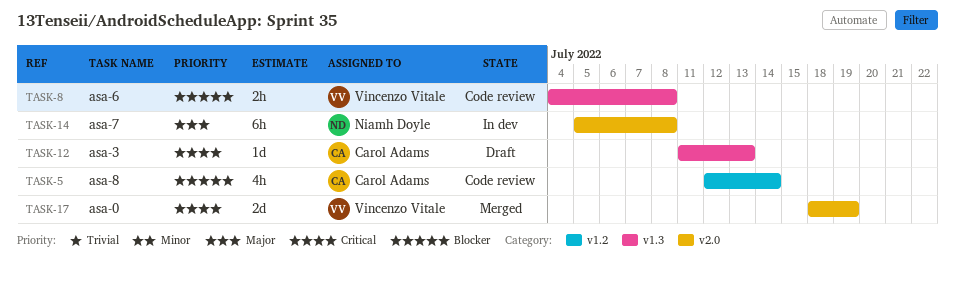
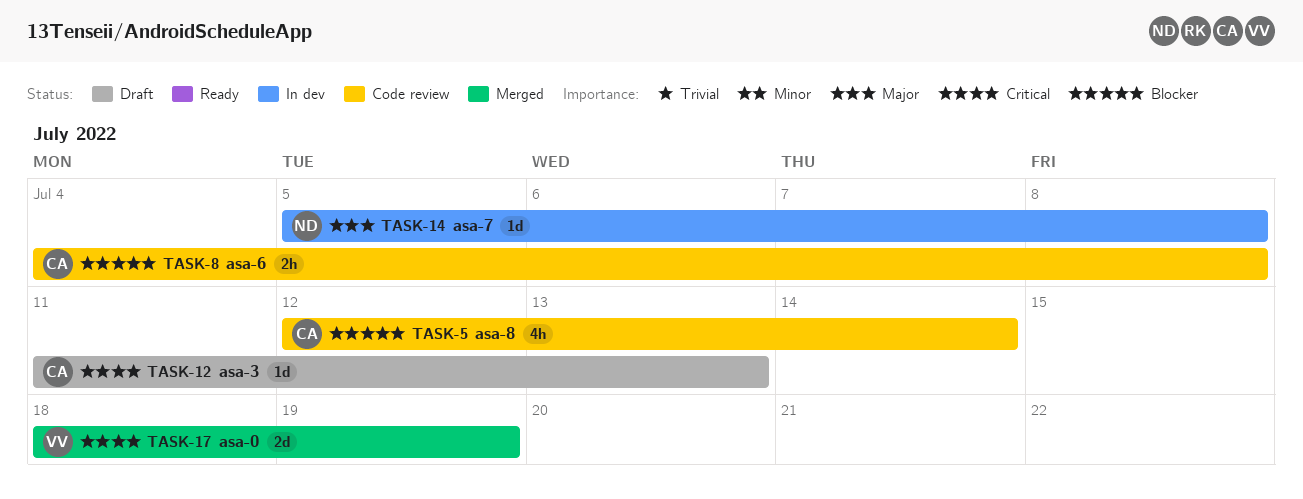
TASK-8, owner: Vincenzo Vitale -> Carol Adams
TASK-14, estimate: 6h -> 1d

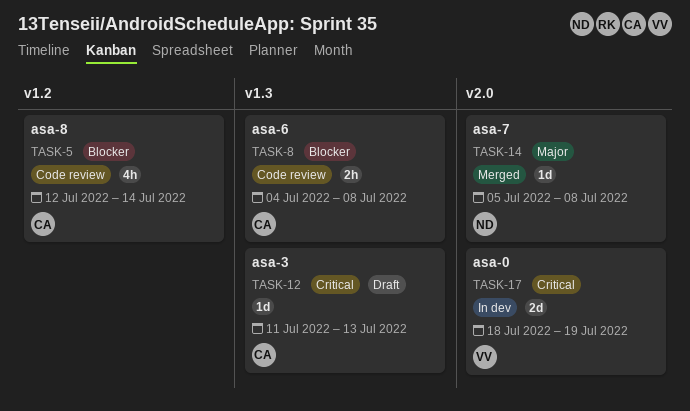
TASK-14, status: In dev -> Merged
TASK-17, status: Merged -> In dev

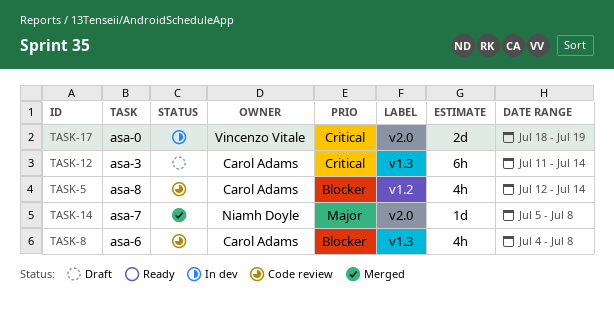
TASK-8, estimate: 2h -> 4h
TASK-12, estimate: 1d -> 6h
TASK-12, due: Jul 13 -> Jul 14

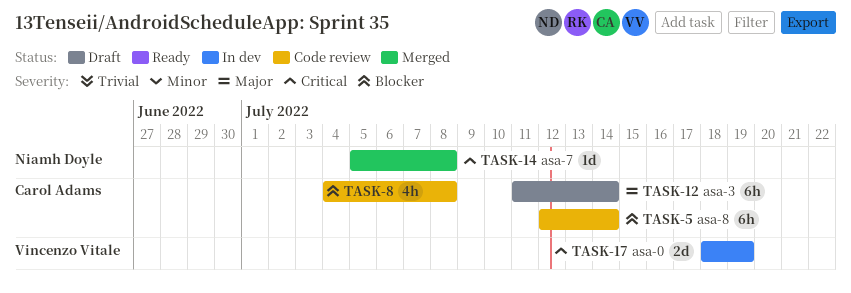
TASK-5, estimate: 4h -> 6h
TASK-12, priority: Critical -> Major
TASK-14, priority: Major -> Critical

